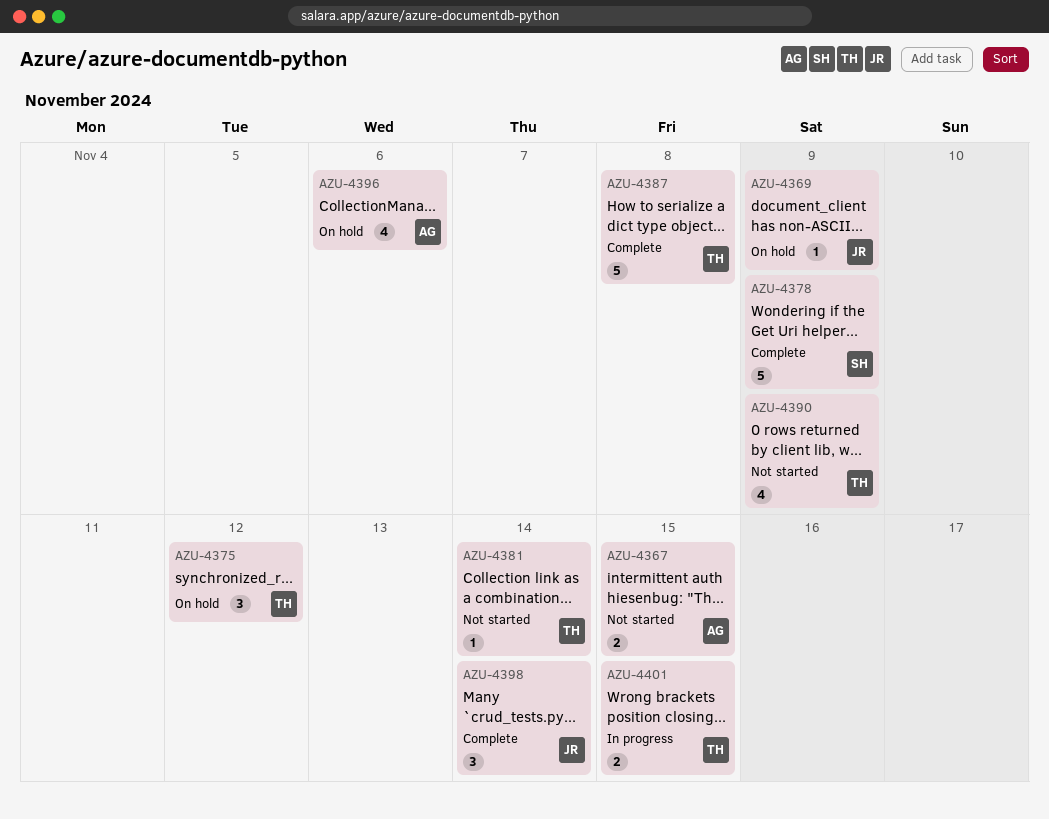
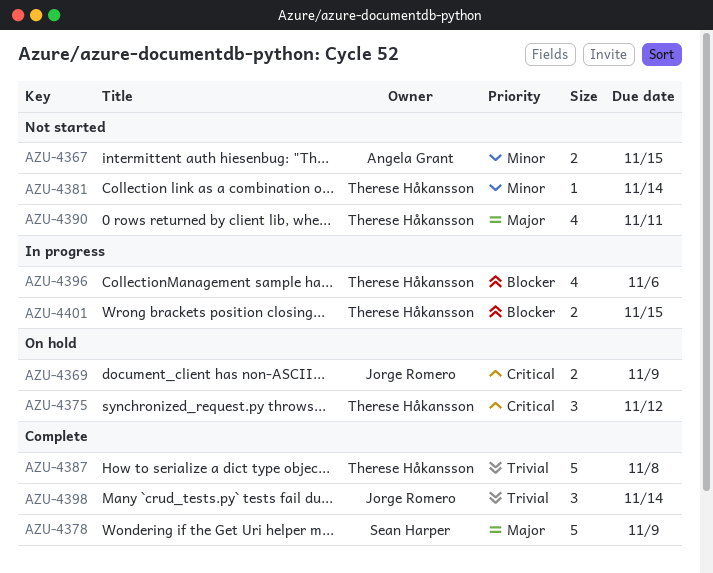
AZU-4369, estimate: 1 -> 2
AZU-4390, due: Nov 9 -> Nov 11
AZU-4396, status: On hold -> In progress
AZU-4396, owner: Angela Grant -> Therese Håkansson

